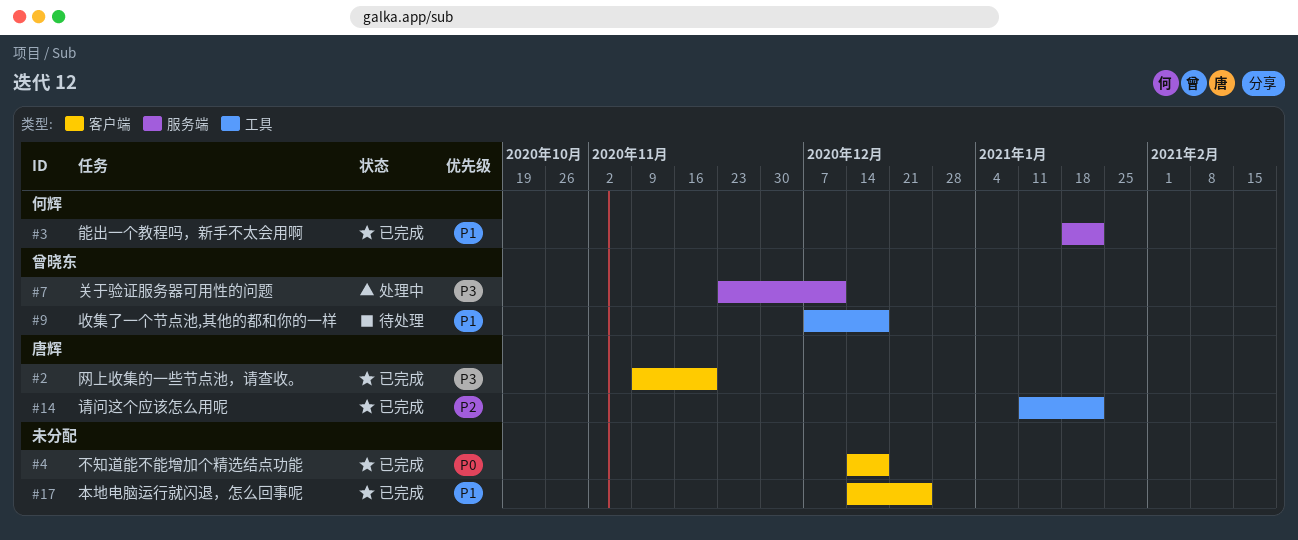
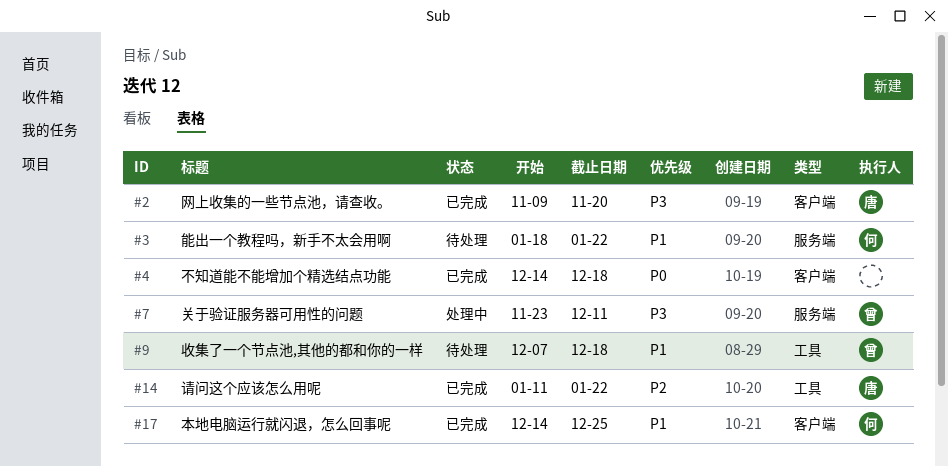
#3, status: 已完成 -> 待处理
#17, owner: none -> 何辉

